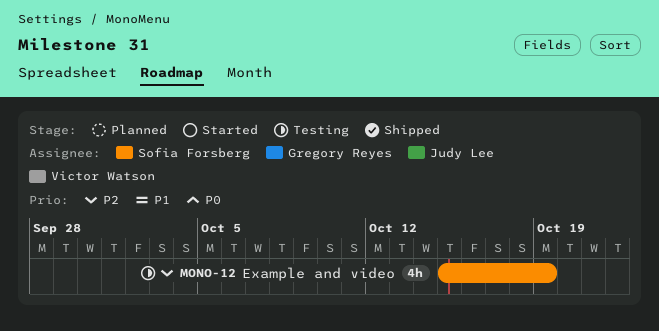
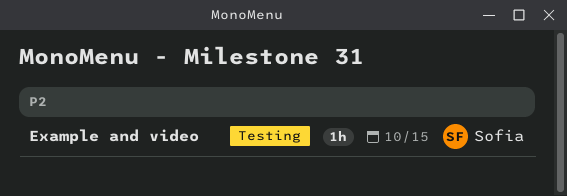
Example and video, estimate: 4h -> 1h
Example and video, due: Oct 19 -> Oct 15

